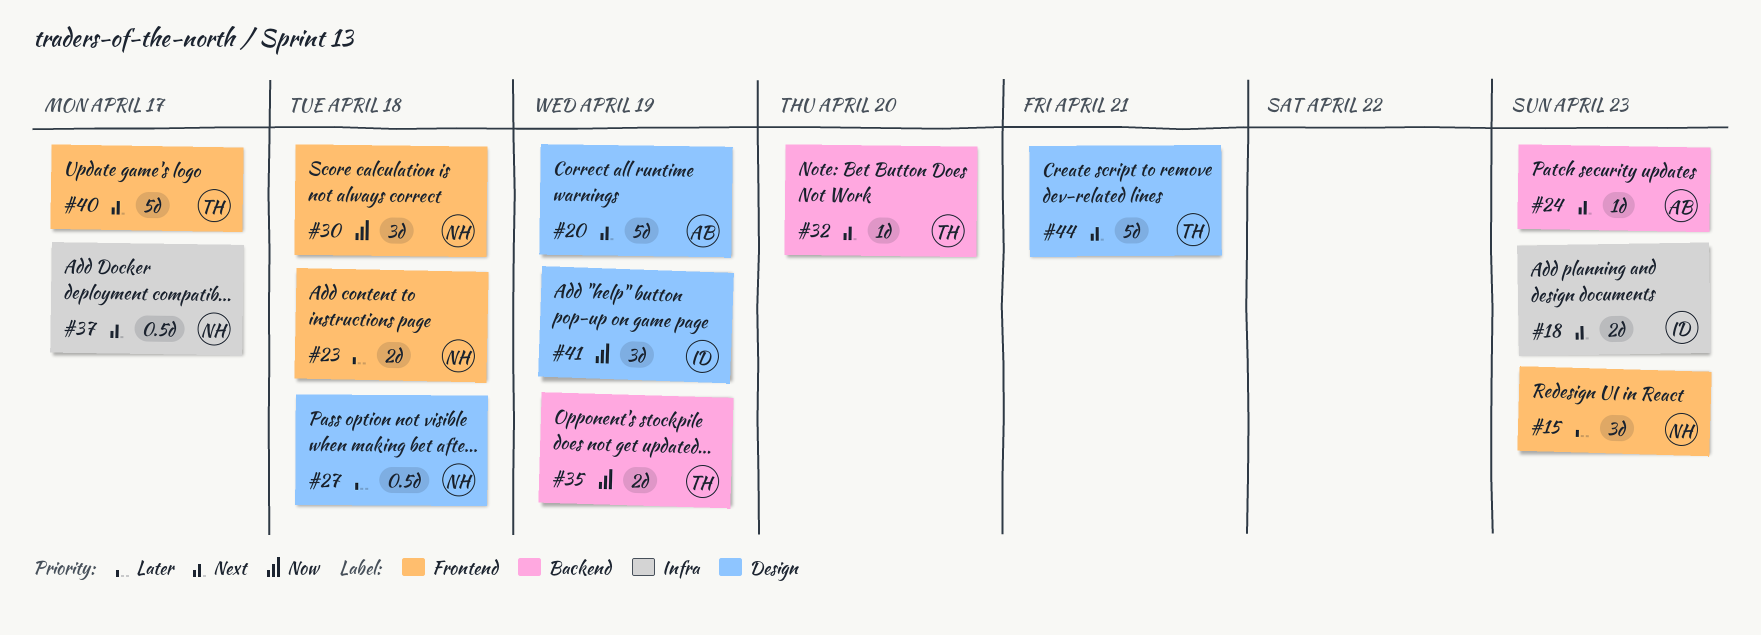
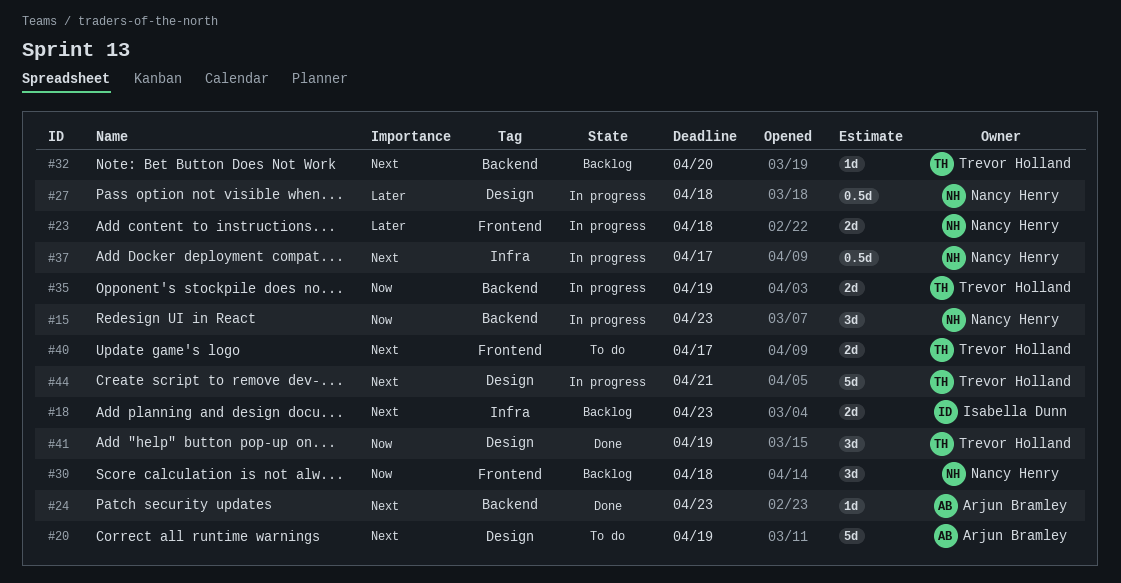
#15, priority: Later -> Now
#15, label: Frontend -> Backend
#40, estimate: 5d -> 2d
#41, owner: Isabella Dunn -> Trevor Holland

